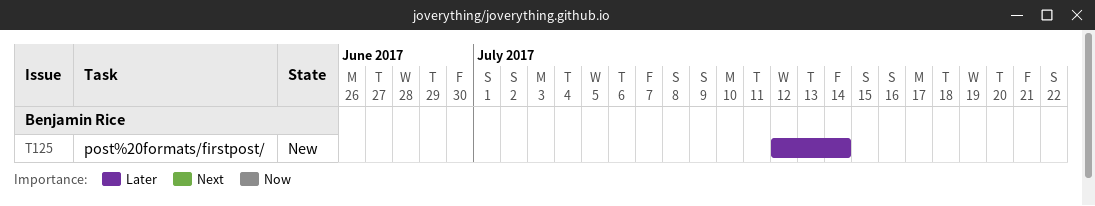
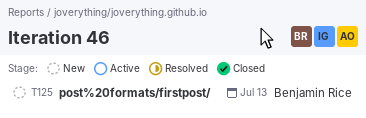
T125, due: Jul 14 -> Jul 13

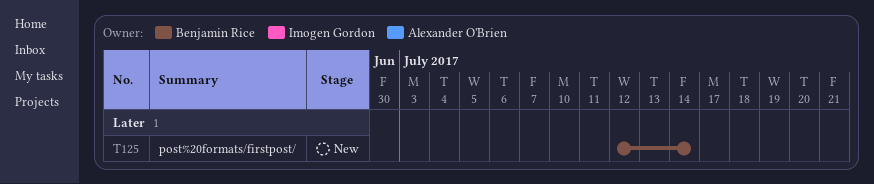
T125, due: Jul 13 -> Jul 14

